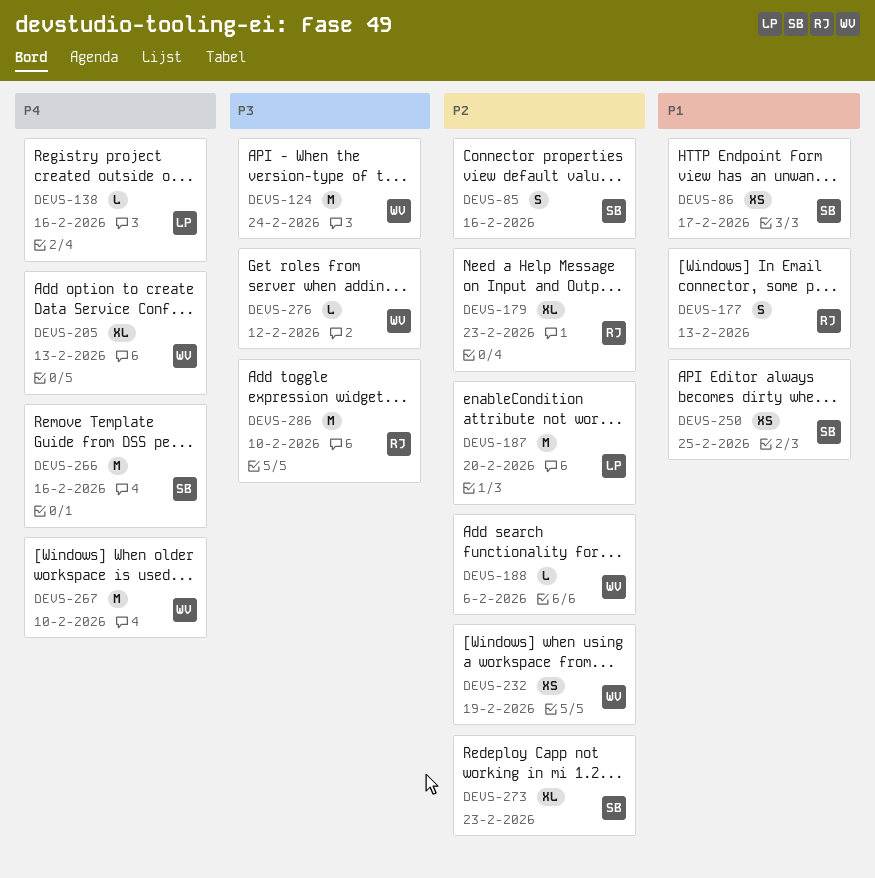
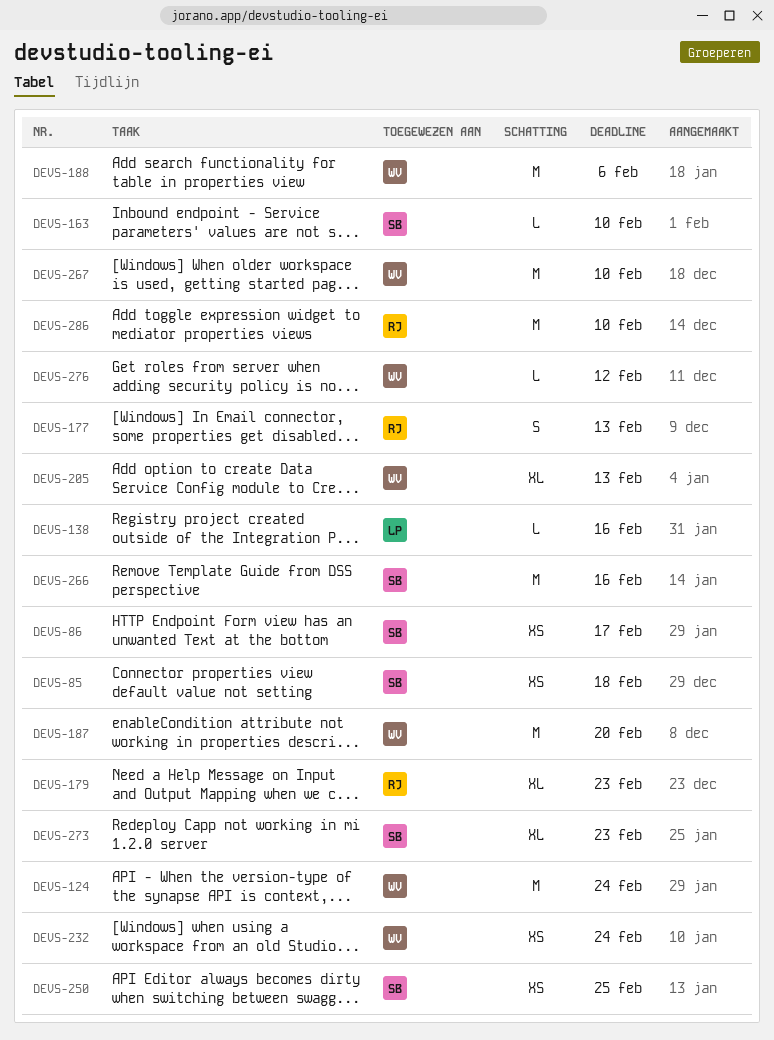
DEVS-85, estimate: S -> XS
DEVS-85, due: Feb 16 -> Feb 18
DEVS-163: none -> present
DEVS-187, owner: LP -> WV
DEVS-188, estimate: L -> M
DEVS-232, due: Feb 19 -> Feb 24

